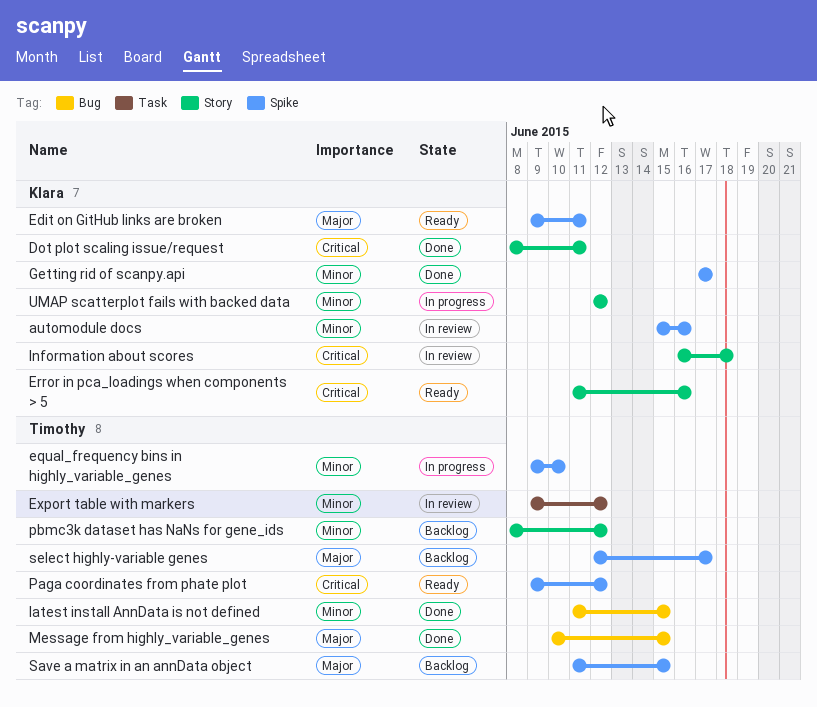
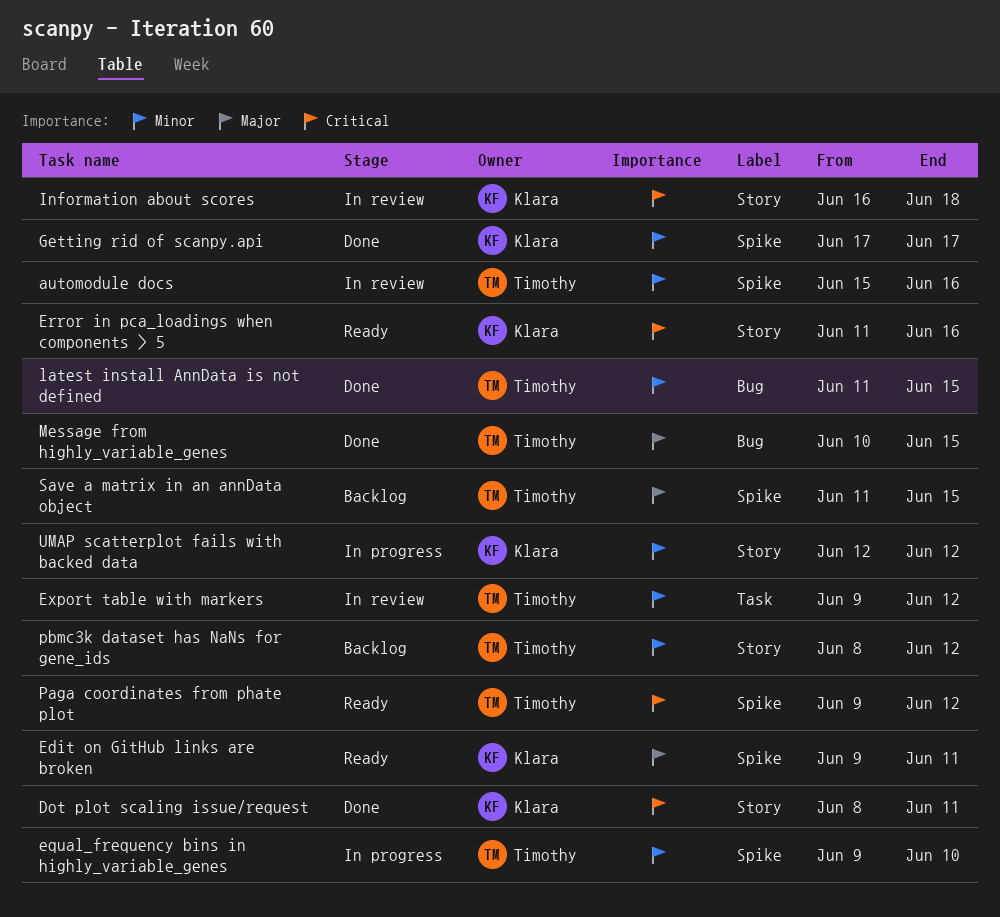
automodule docs, owner: Klara -> Timothy
select highly-variable genes: present -> none

